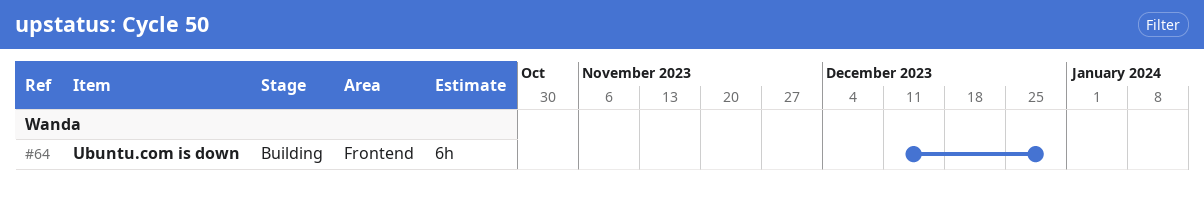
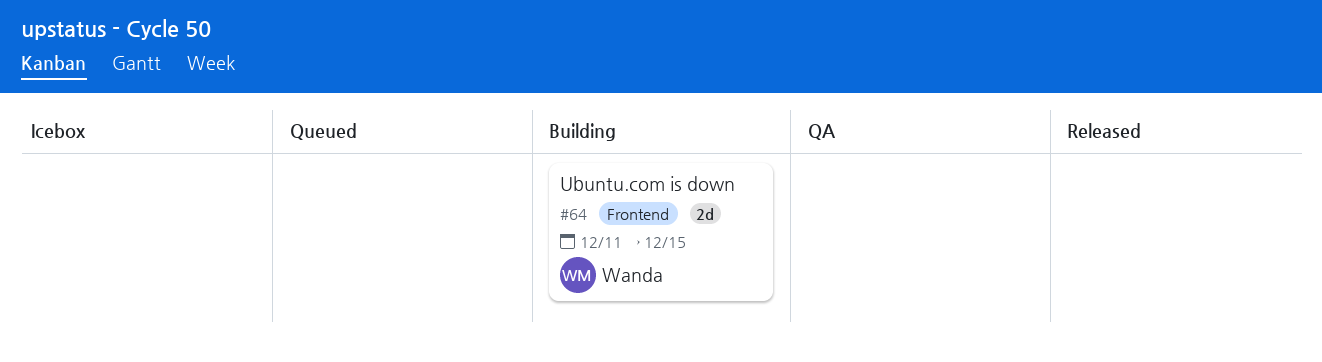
#64, estimate: 6h -> 2d
#64, due: Dec 29 -> Dec 15

